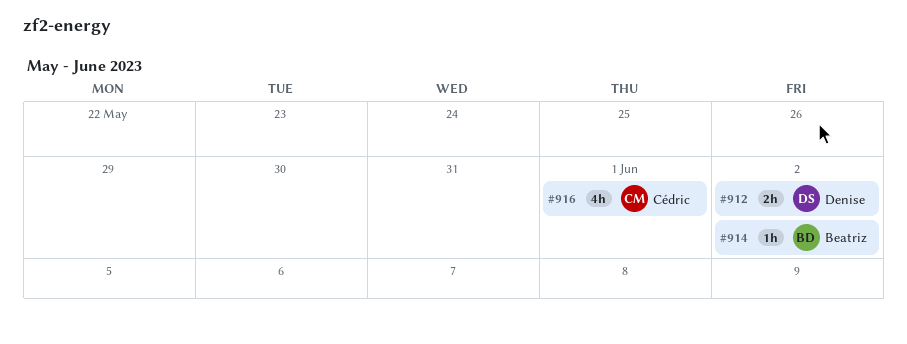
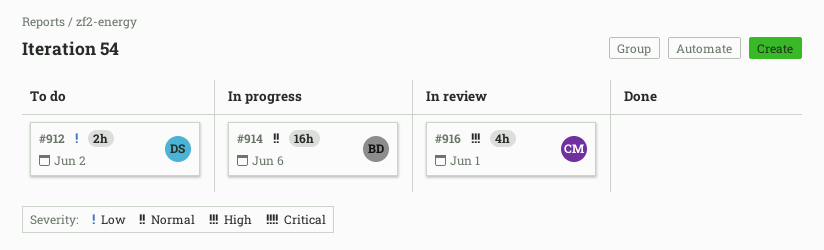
#914, estimate: 1h -> 16h
#914, due: Jun 2 -> Jun 6

